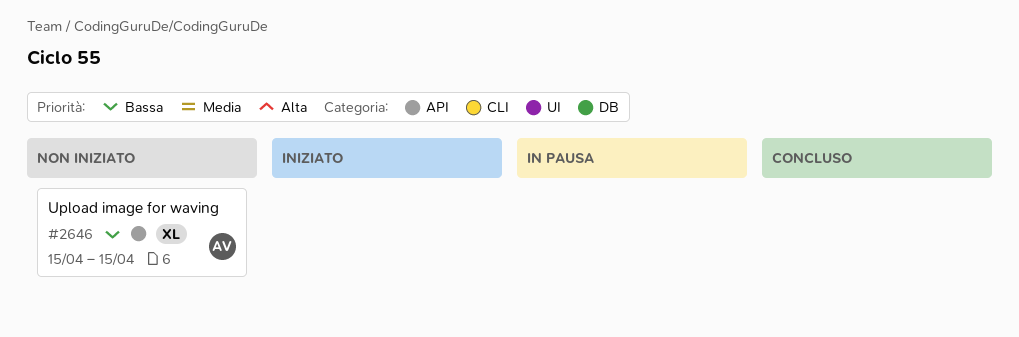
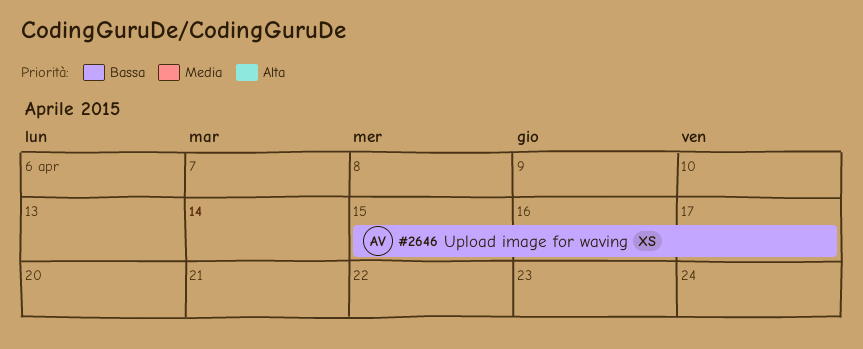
#2646, estimate: XL -> XS
#2646, due: Apr 15 -> Apr 17

